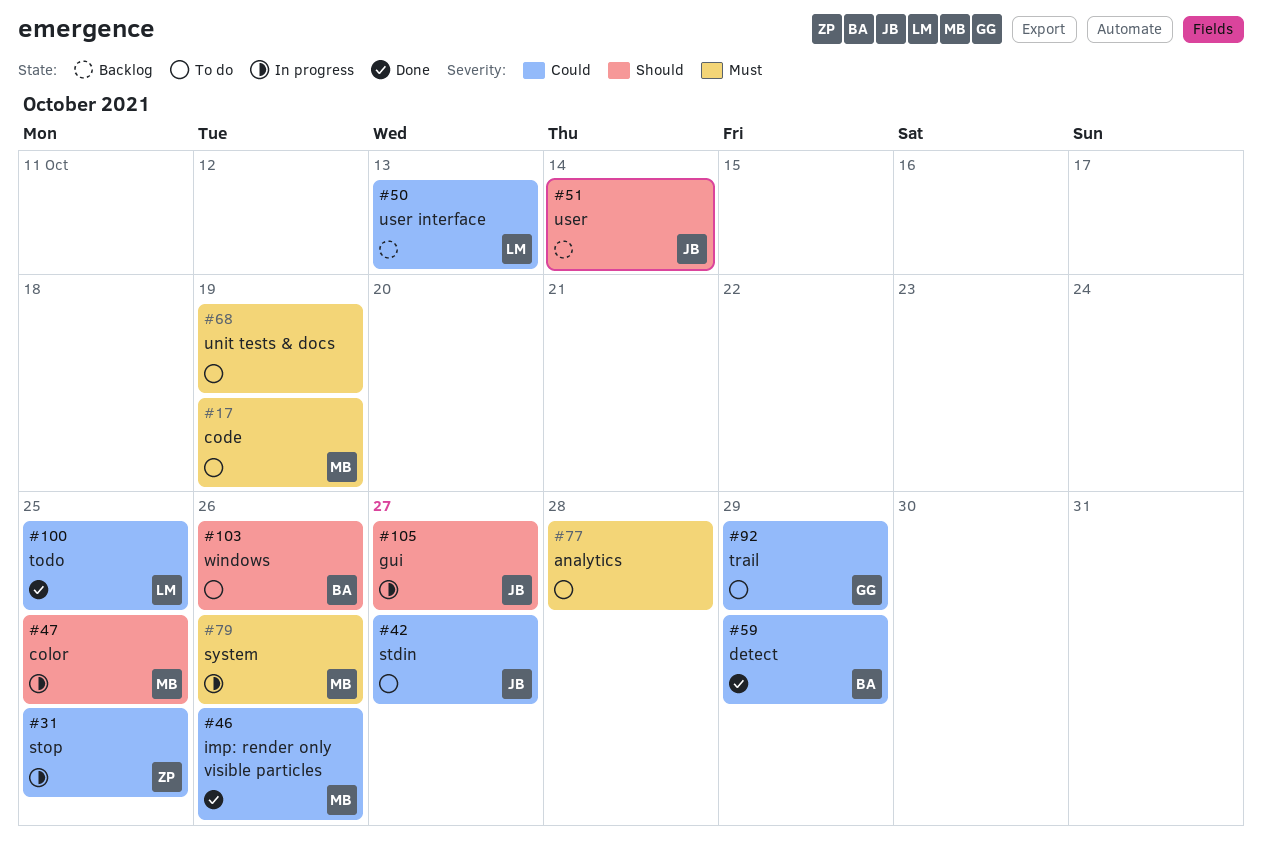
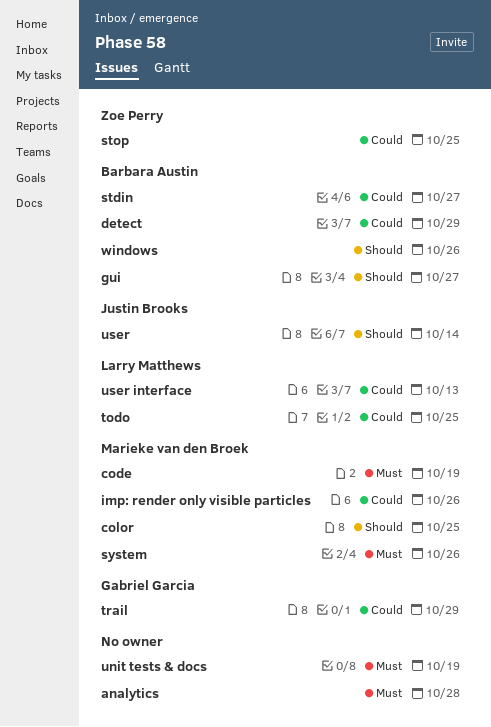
gui, owner: Justin Brooks -> Barbara Austin
stdin, owner: Justin Brooks -> Barbara Austin

